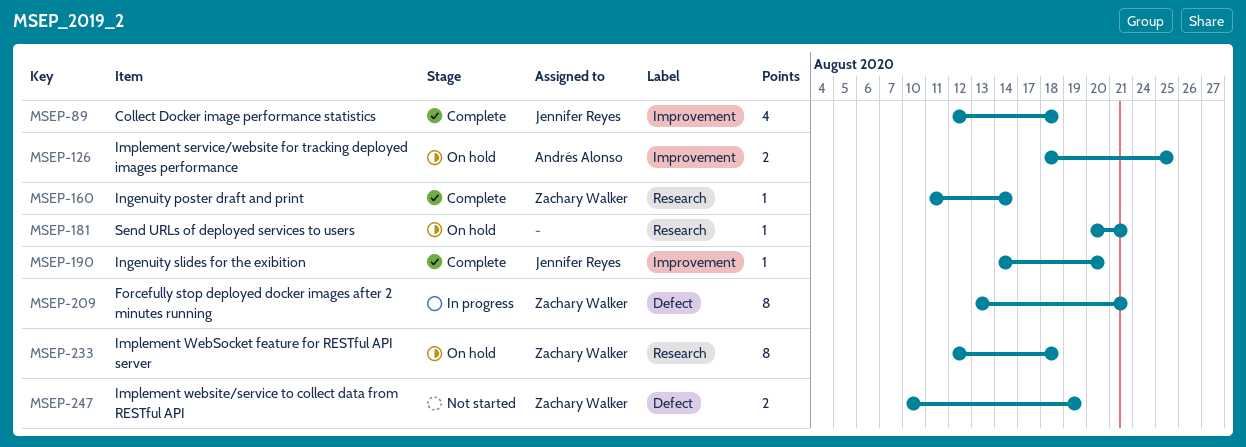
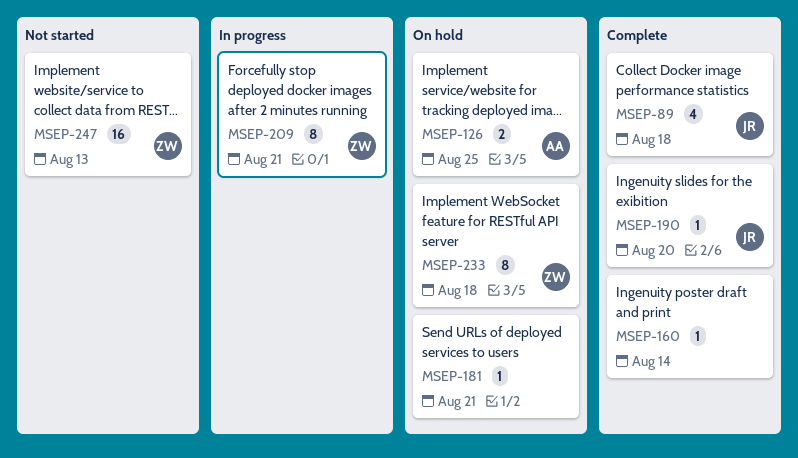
MSEP-160, owner: Zachary Walker -> none
MSEP-247, estimate: 2 -> 16
MSEP-247, due: Aug 19 -> Aug 13

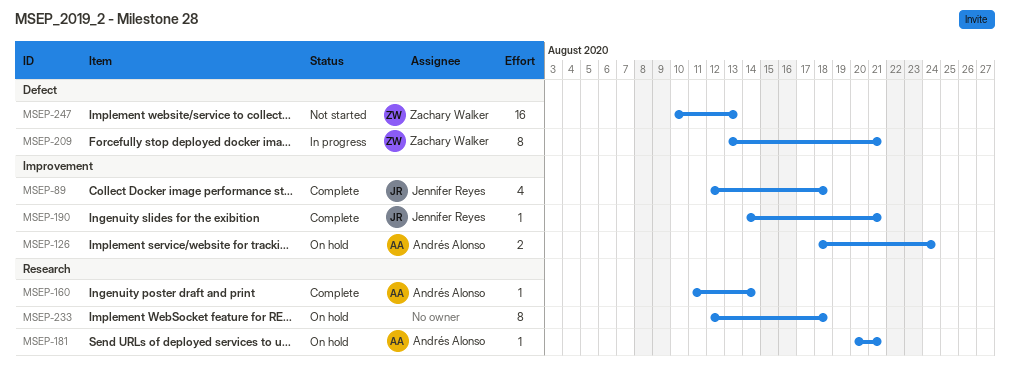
MSEP-126, due: Aug 25 -> Aug 24
MSEP-160, owner: none -> Andrés Alonso
MSEP-181, owner: none -> Andrés Alonso
MSEP-190, due: Aug 20 -> Aug 21
MSEP-233, owner: Zachary Walker -> none

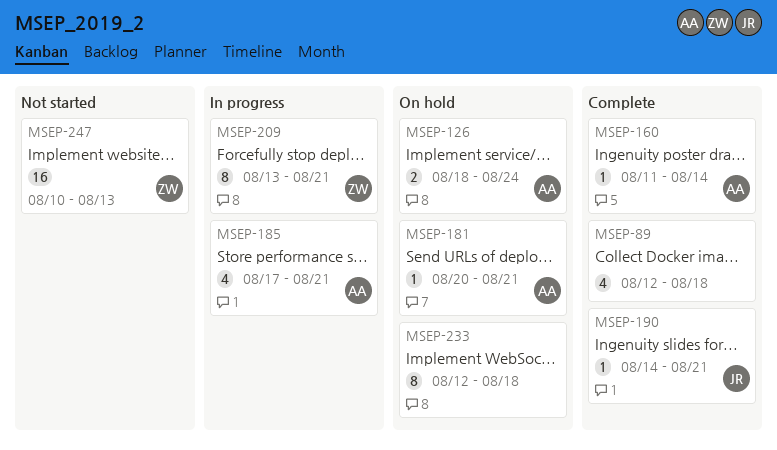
MSEP-89, owner: Jennifer Reyes -> none
MSEP-185: none -> present

